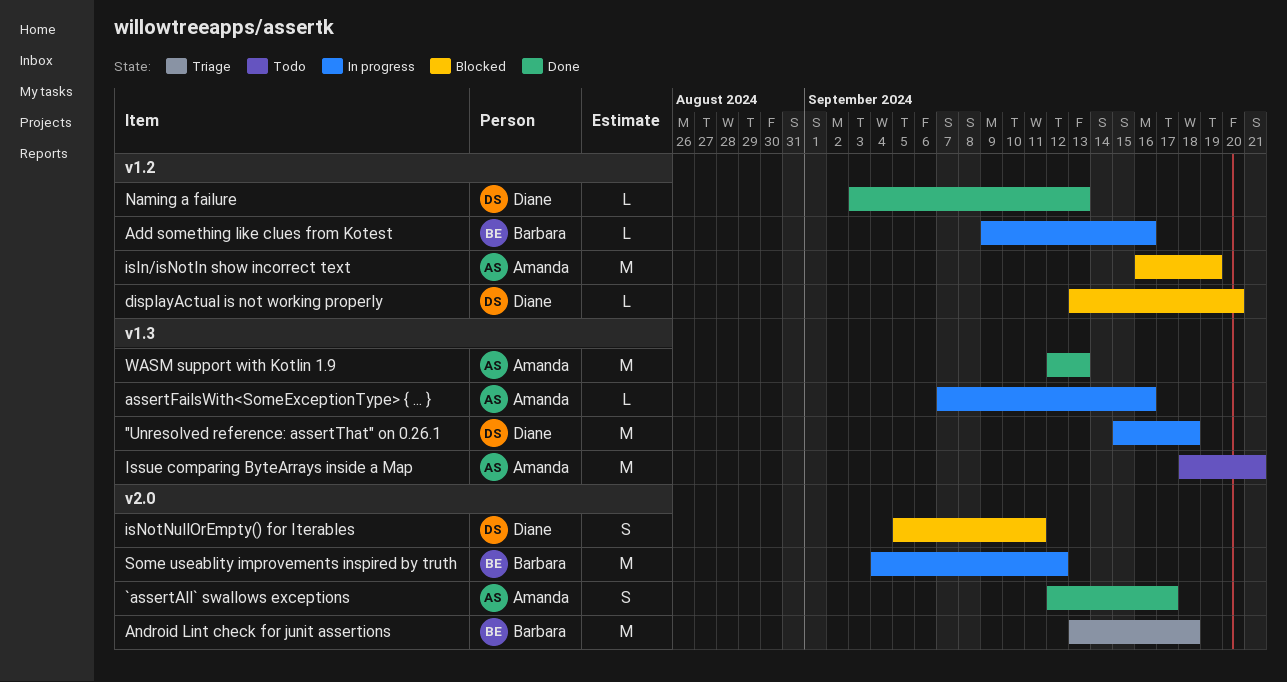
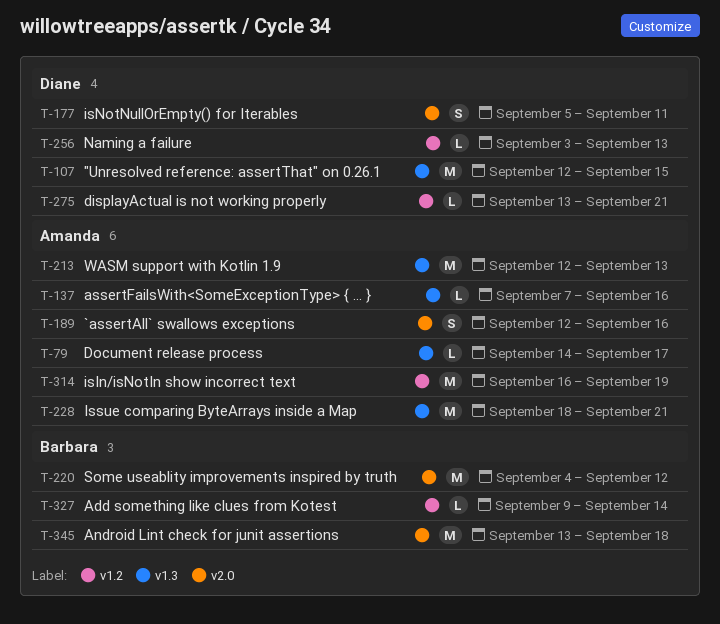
"Unresolved reference: assertThat" on 0.26.1, start: Sep 15 -> Sep 12
"Unresolved reference: assertThat" on 0.26.1, due: Sep 18 -> Sep 15
`assertAll` swallows exceptions, due: Sep 17 -> Sep 16
Add something like clues from Kotest, due: Sep 16 -> Sep 14
displayActual is not working properly, due: Sep 20 -> Sep 21
Document release process: none -> present

